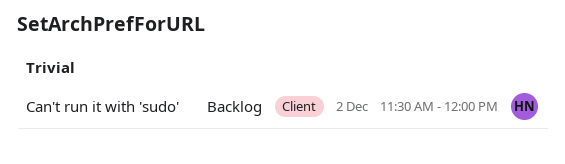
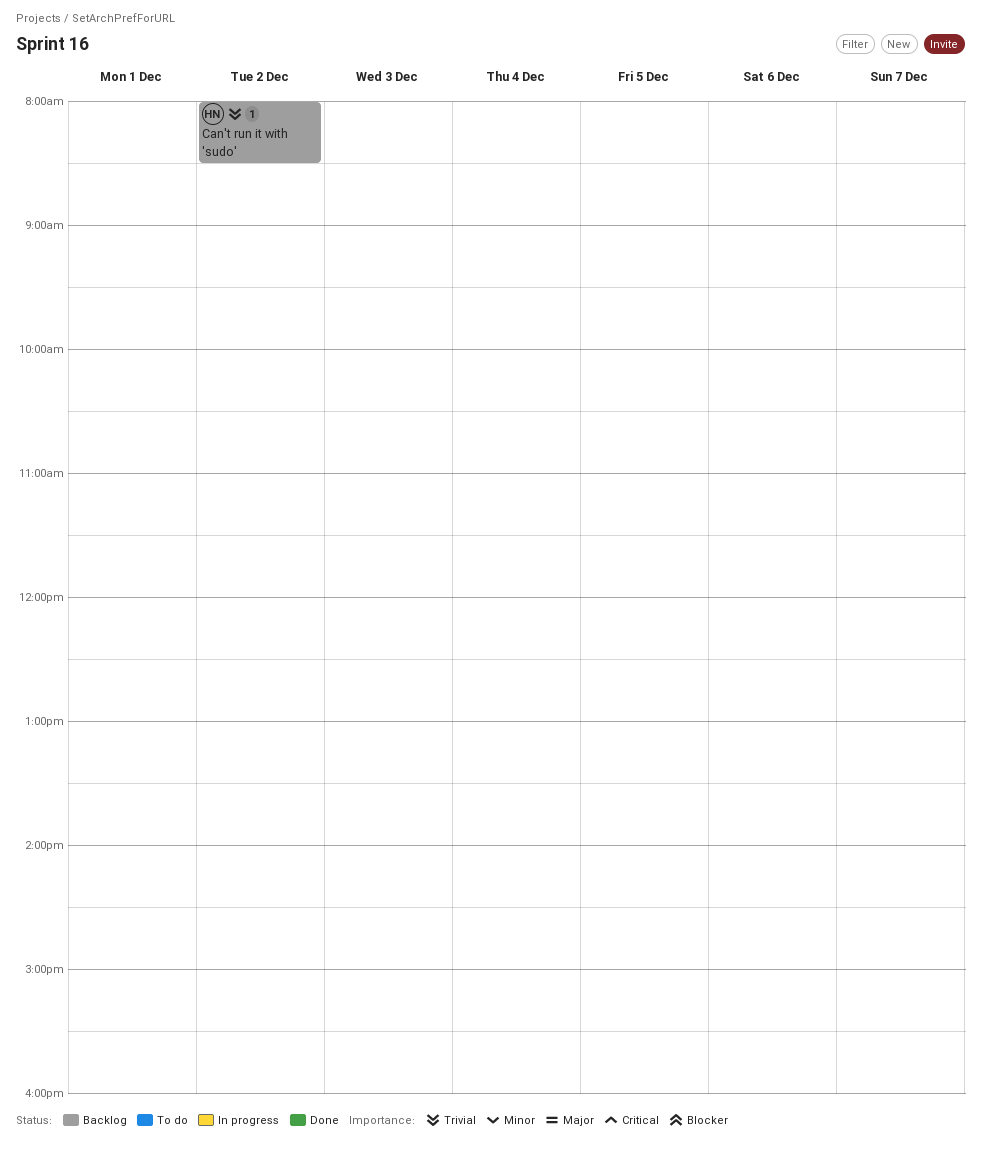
Can't run it with 'sudo', begins: 11:30 -> 08:00
Can't run it with 'sudo', ends: 12:00 -> 08:30

